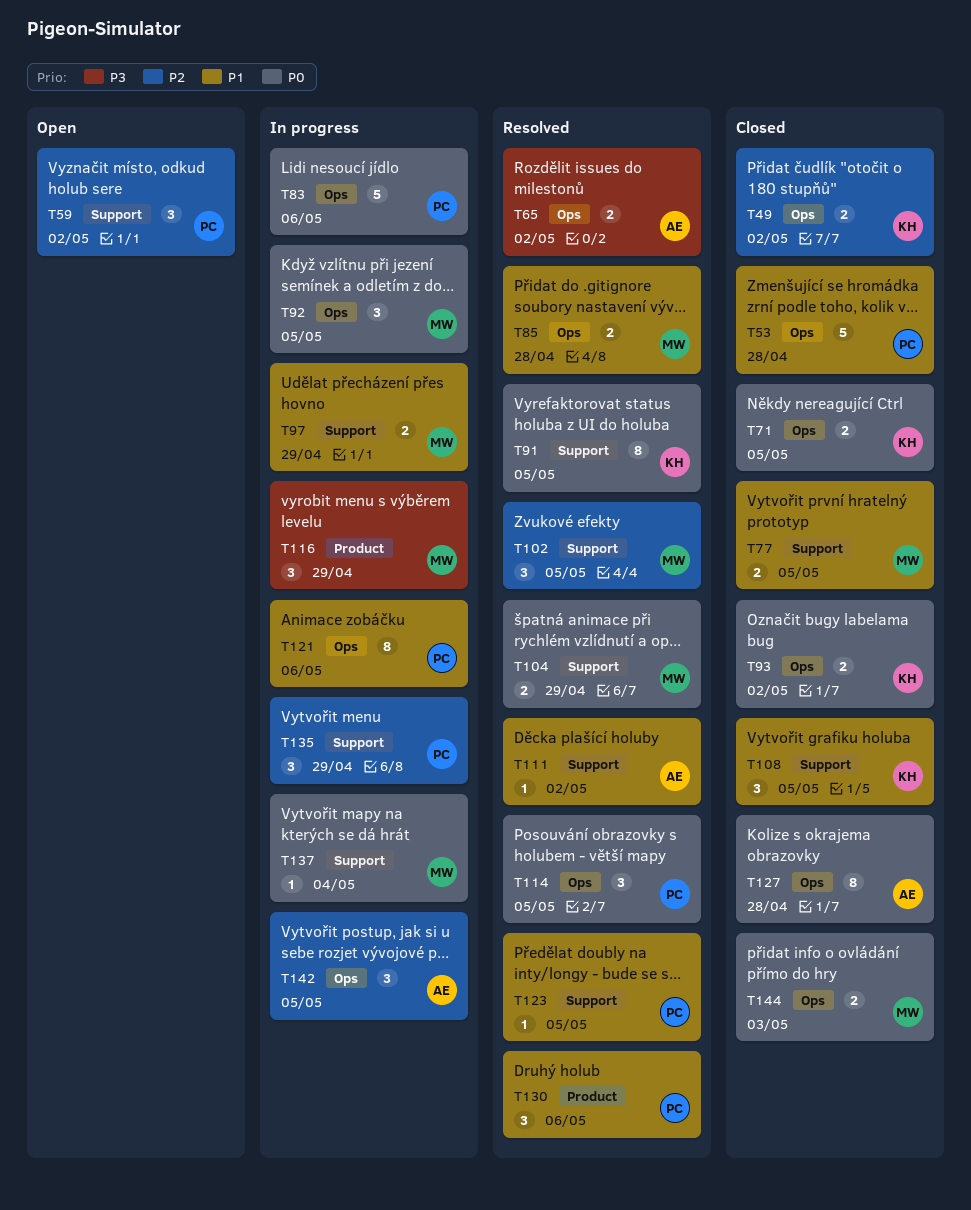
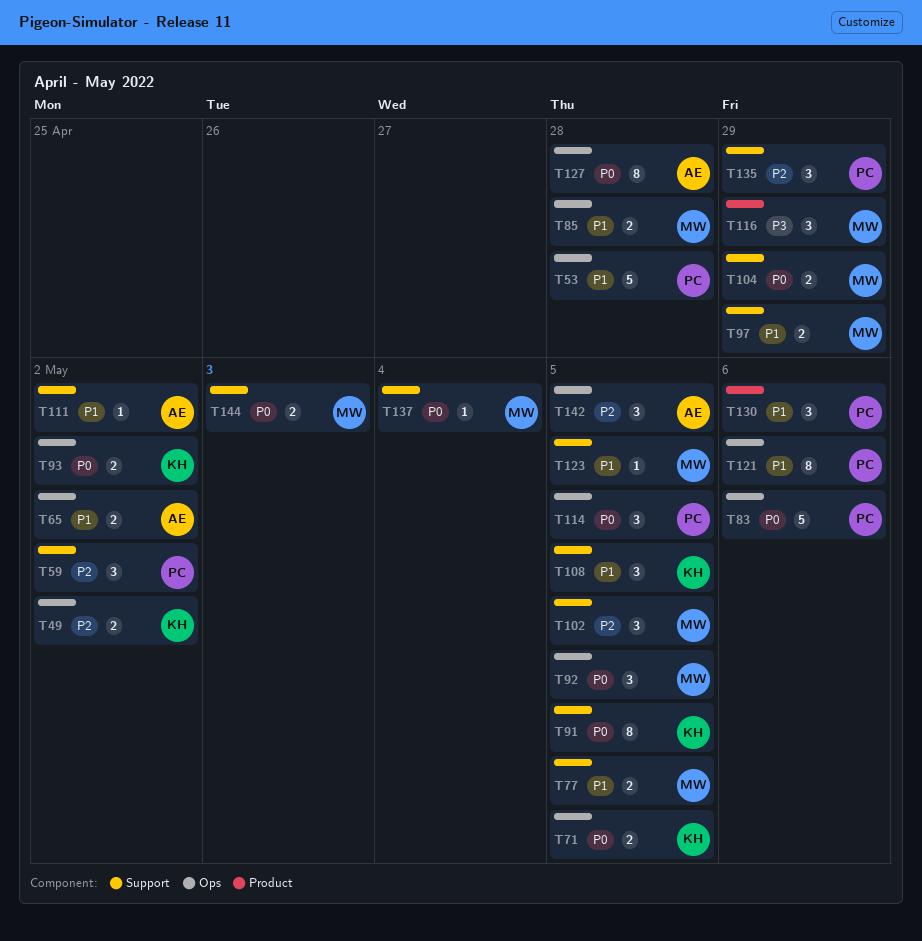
T65, priority: P3 -> P1
T123, owner: PC -> MW
T144, label: Ops -> Support

